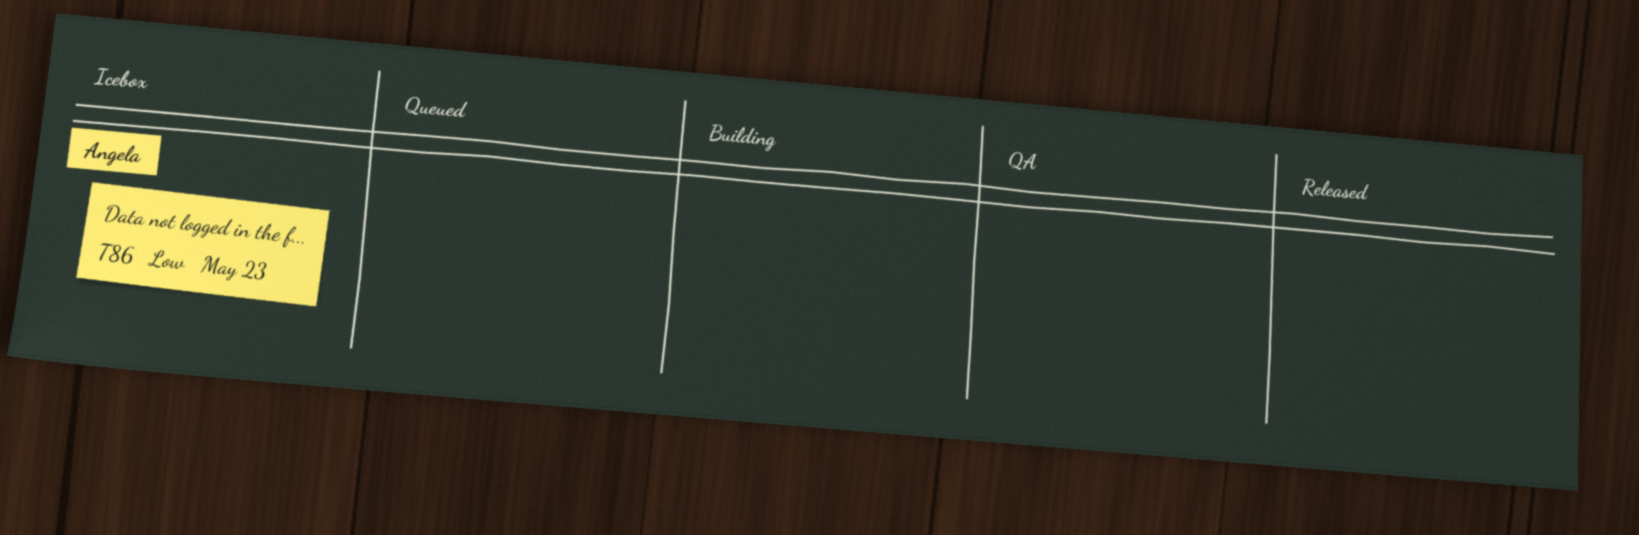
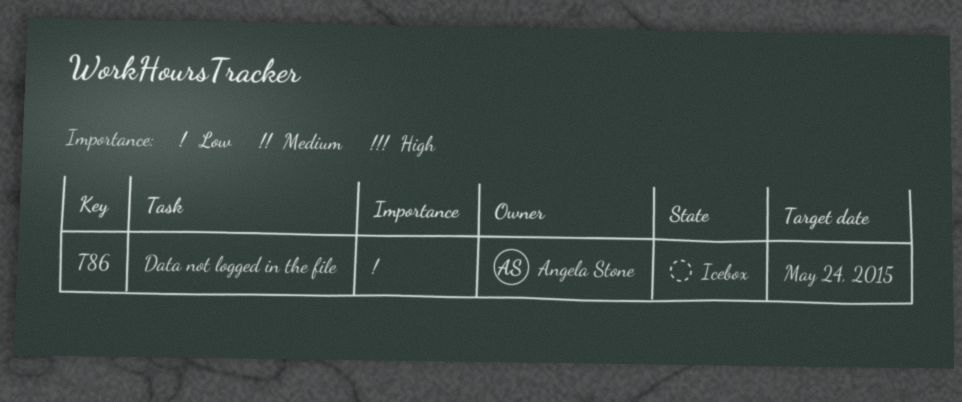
T86, due: May 23 -> May 24

